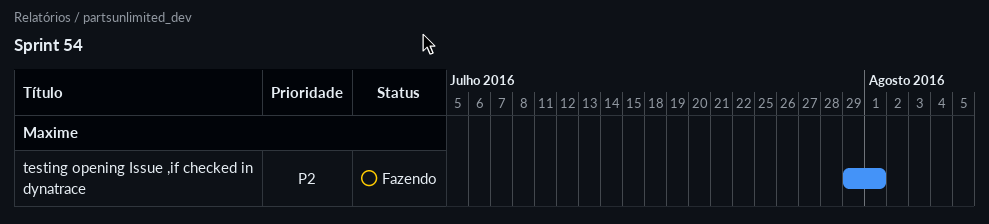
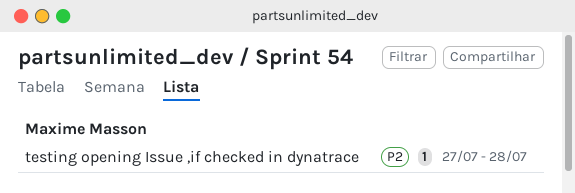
testing opening Issue ,if checked in dynatrace, start: Jul 29 -> Jul 27
testing opening Issue ,if checked in dynatrace, due: Aug 1 -> Jul 28

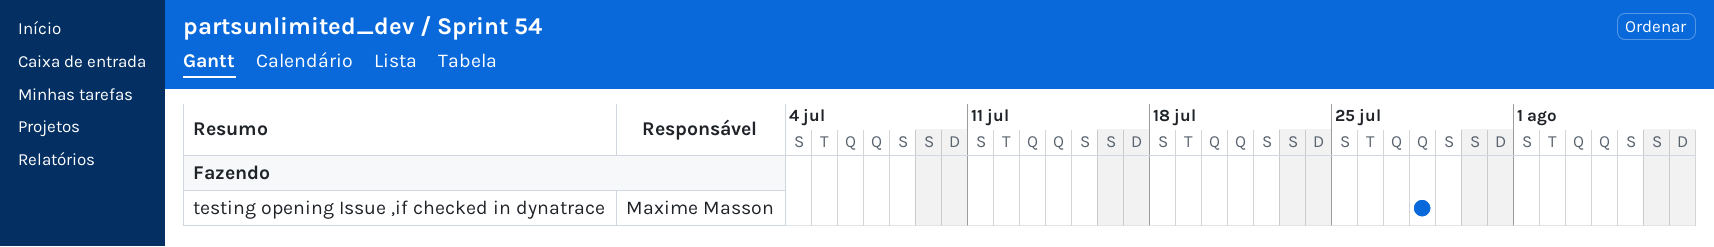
testing opening Issue ,if checked in dynatrace, start: Jul 27 -> Jul 28

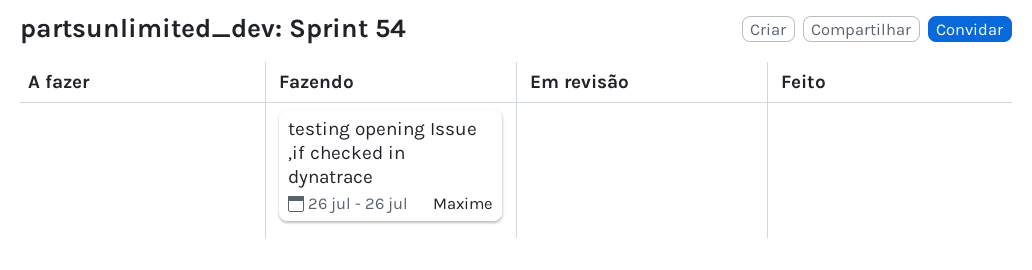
testing opening Issue ,if checked in dynatrace, start: Jul 28 -> Jul 26
testing opening Issue ,if checked in dynatrace, due: Jul 28 -> Jul 26

